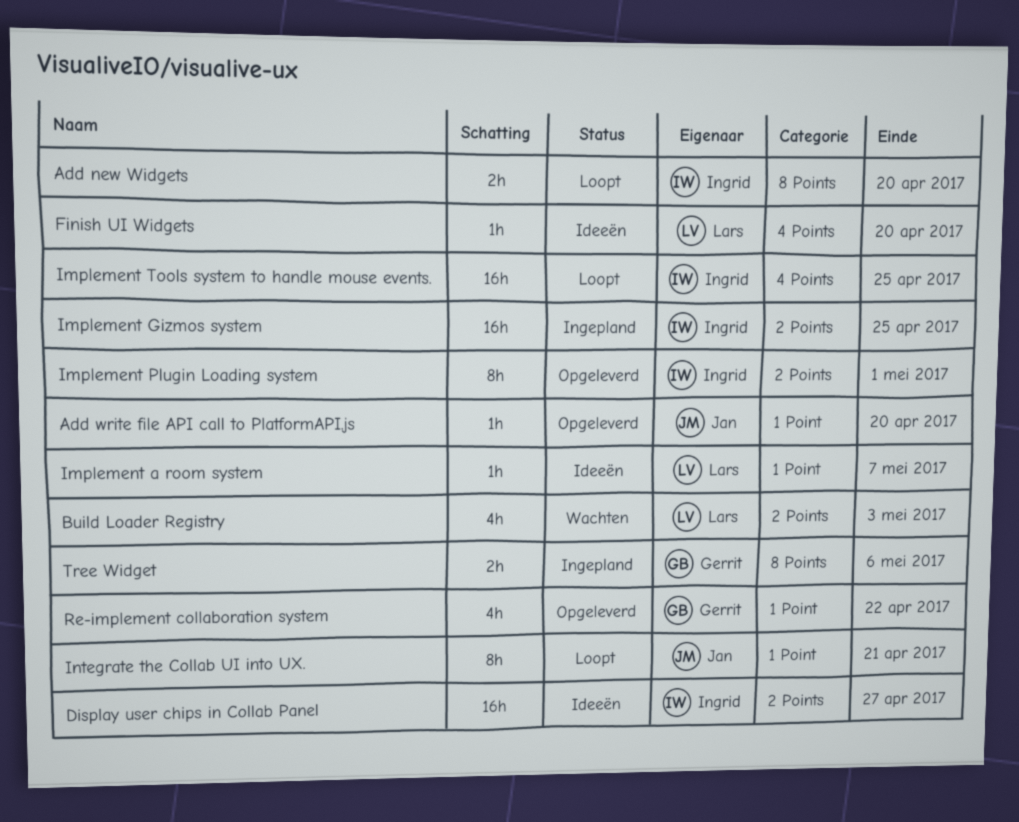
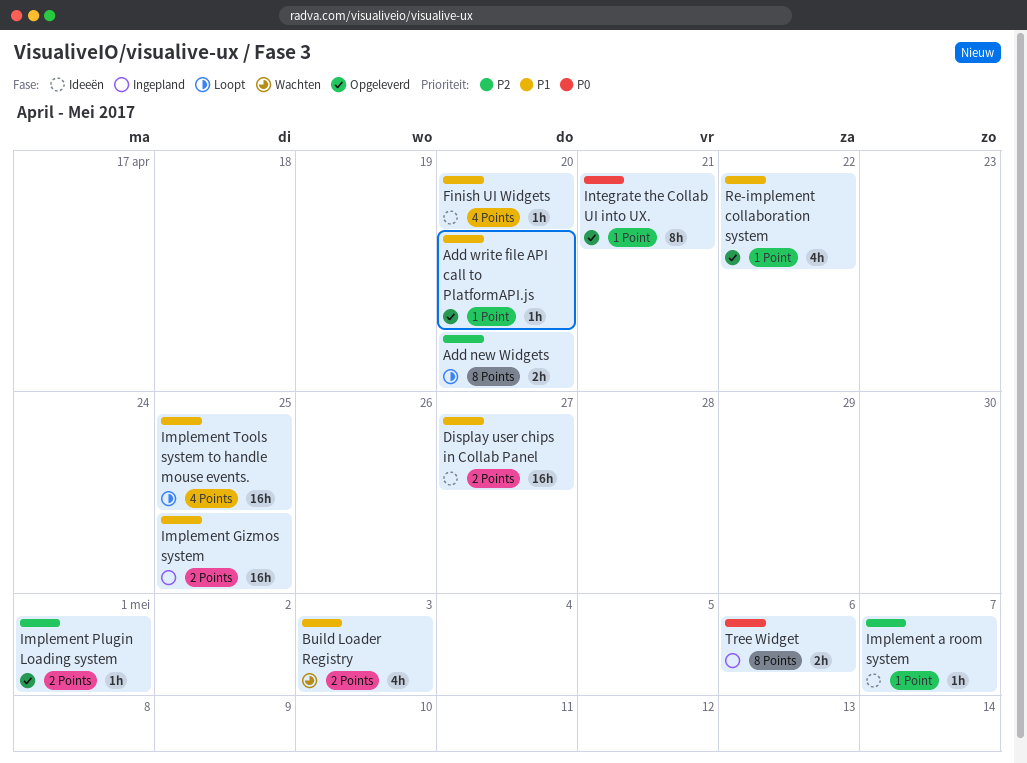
Implement Plugin Loading system, estimate: 8h -> 1h
Integrate the Collab UI into UX., status: Loopt -> Opgeleverd

